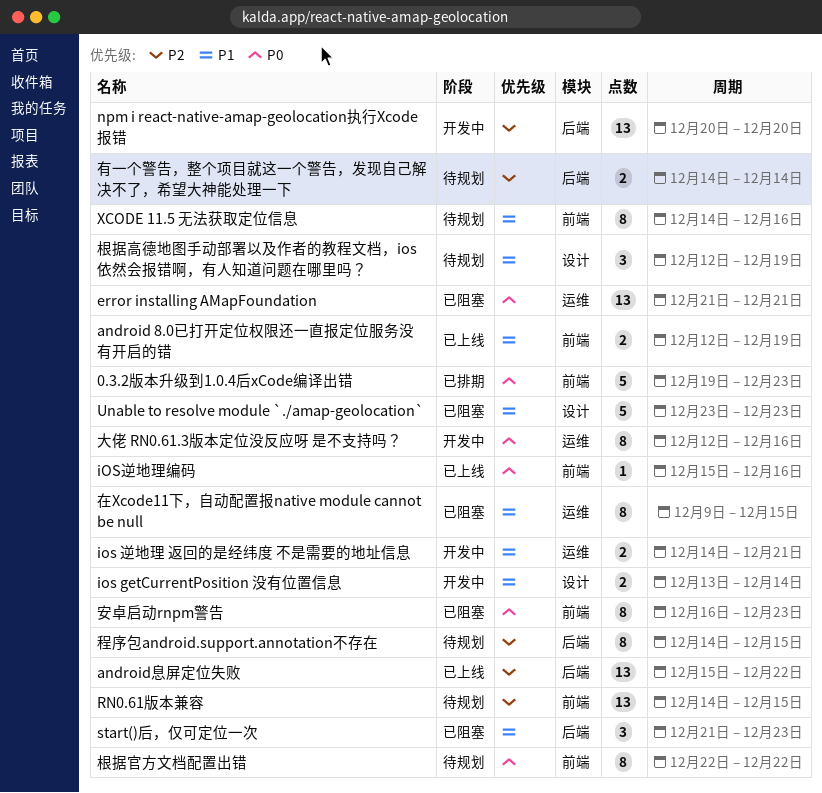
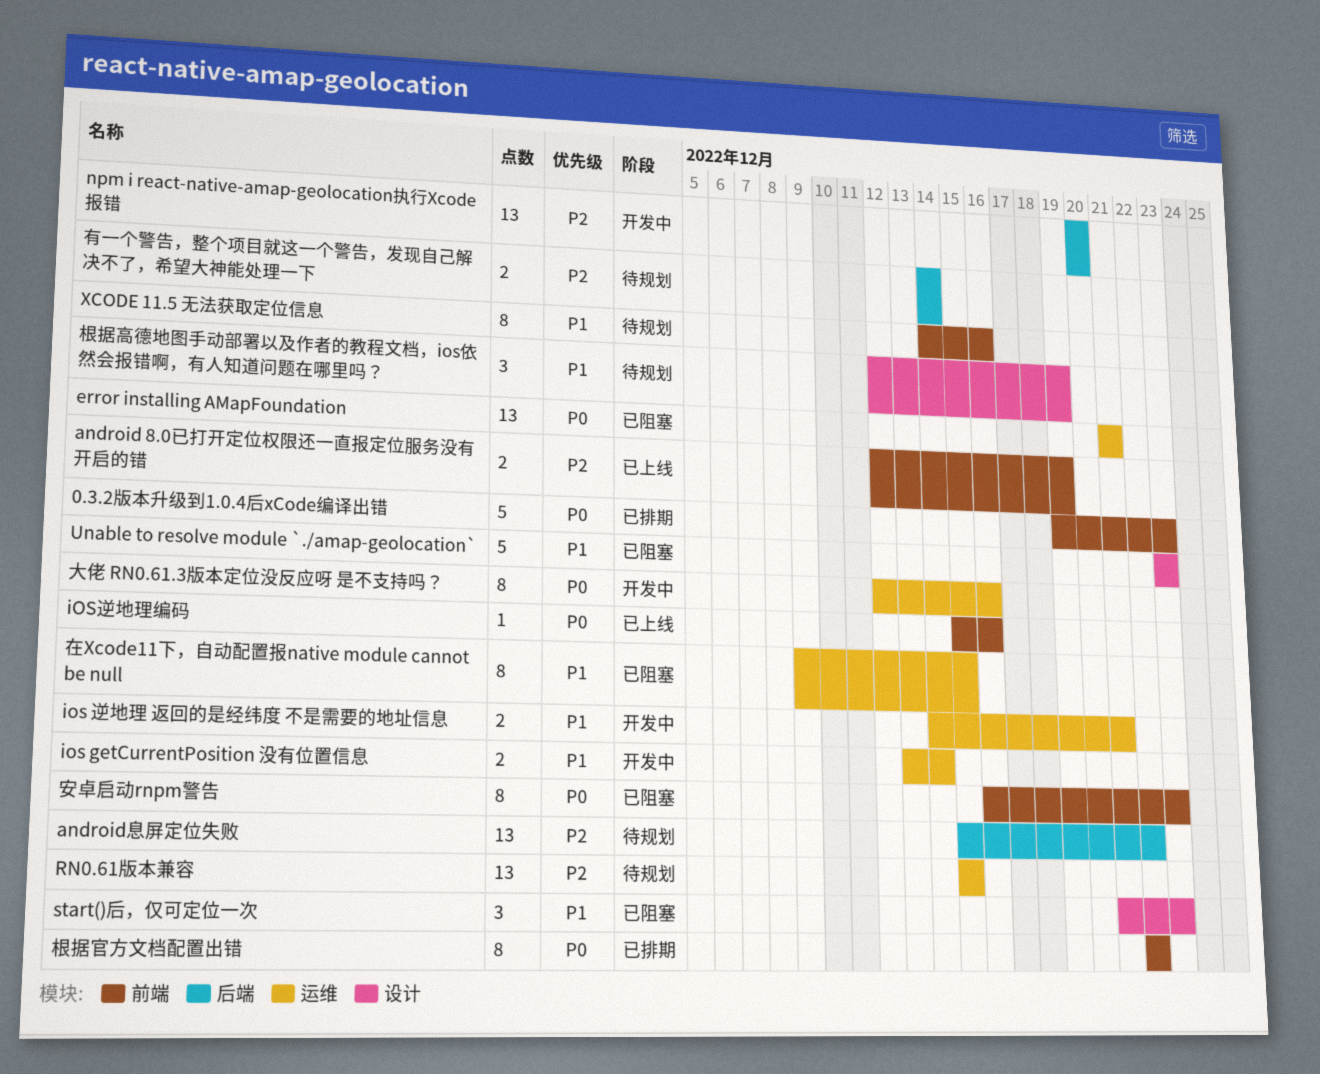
android 8.0已打开定位权限还一直报定位服务没有开启的错, priority: P1 -> P2
android息屏定位失败, status: 已上线 -> 待规划
ios getCurrentPosition 没有位置信息, label: 设计 -> 运维
RN0.61版本兼容, label: 前端 -> 运维
RN0.61版本兼容, start: Dec 14 -> Dec 15
start()后，仅可定位一次, label: 后端 -> 设计
根据官方文档配置出错, status: 待规划 -> 已排期
程序包android.support.annotation不存在: present -> none

